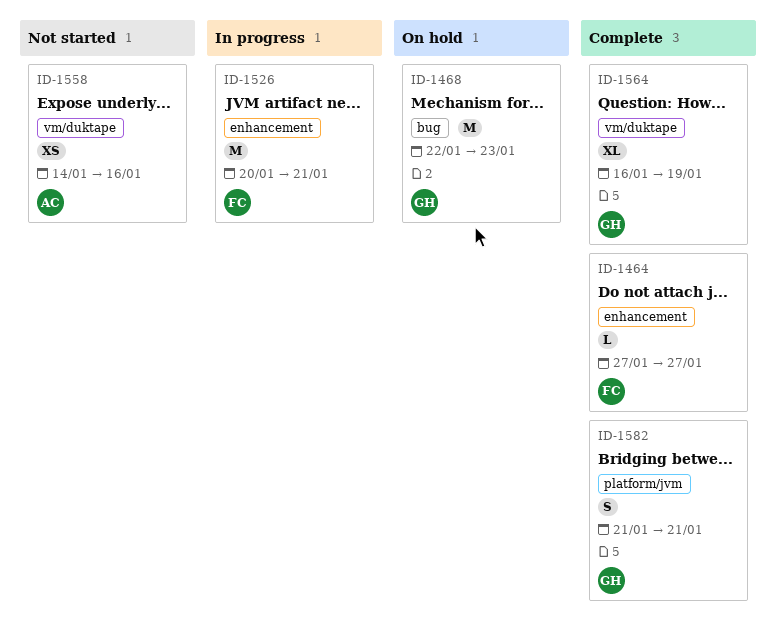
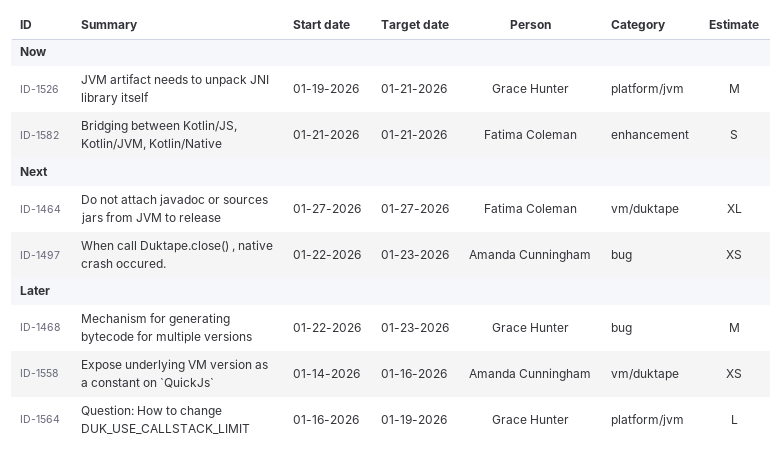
ID-1464, label: enhancement -> vm/duktape
ID-1464, estimate: L -> XL
ID-1497: none -> present
ID-1526, owner: Fatima Coleman -> Grace Hunter
ID-1526, label: enhancement -> platform/jvm
ID-1526, start: Jan 20 -> Jan 19
ID-1564, label: vm/duktape -> platform/jvm
ID-1564, estimate: XL -> L
ID-1582, owner: Grace Hunter -> Fatima Coleman
ID-1582, label: platform/jvm -> enhancement

